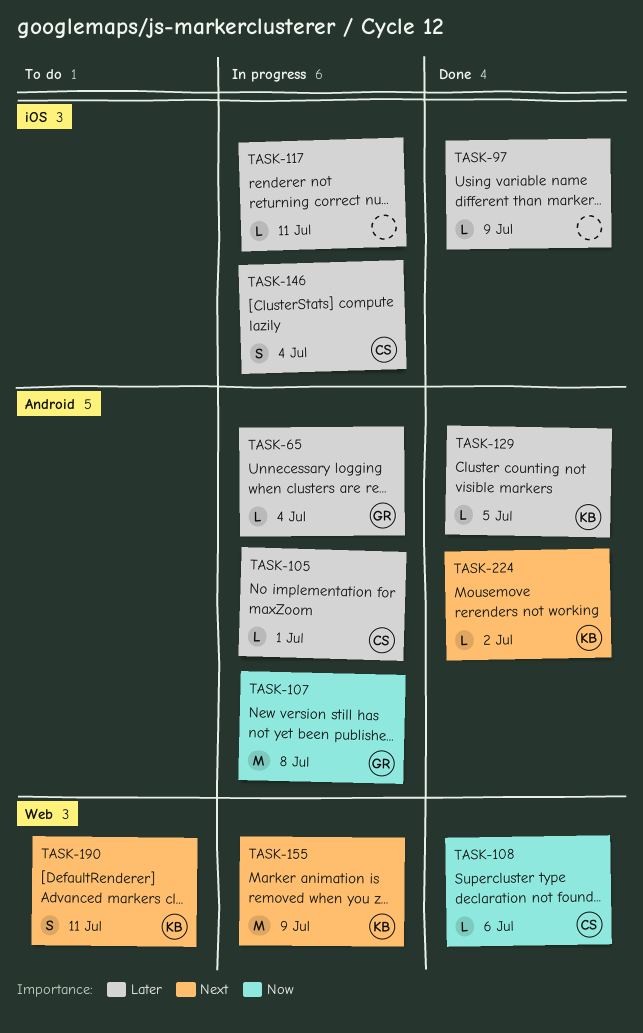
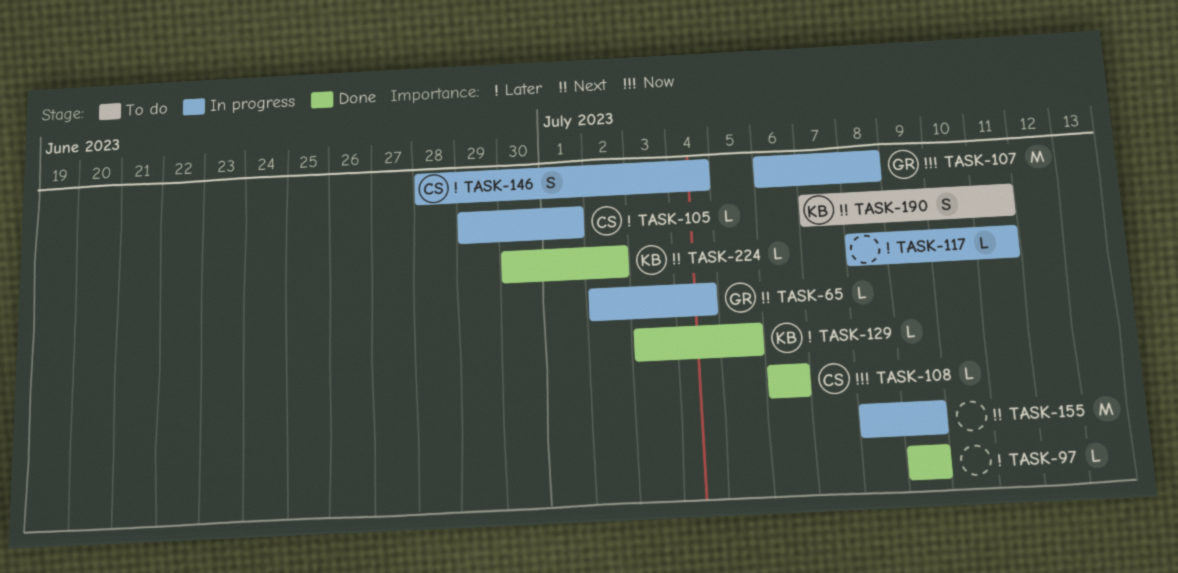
TASK-65, priority: Later -> Next
TASK-155, owner: KB -> none

